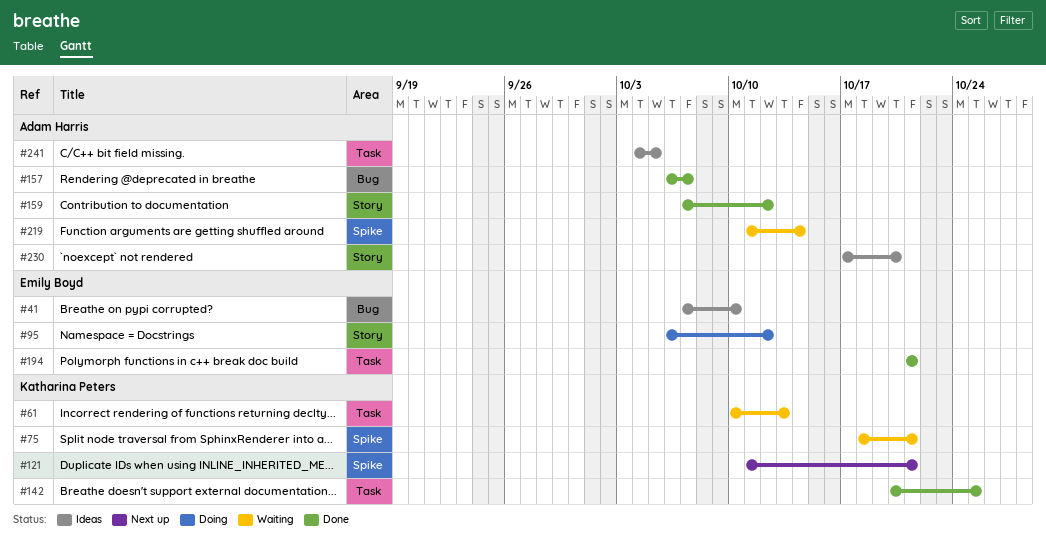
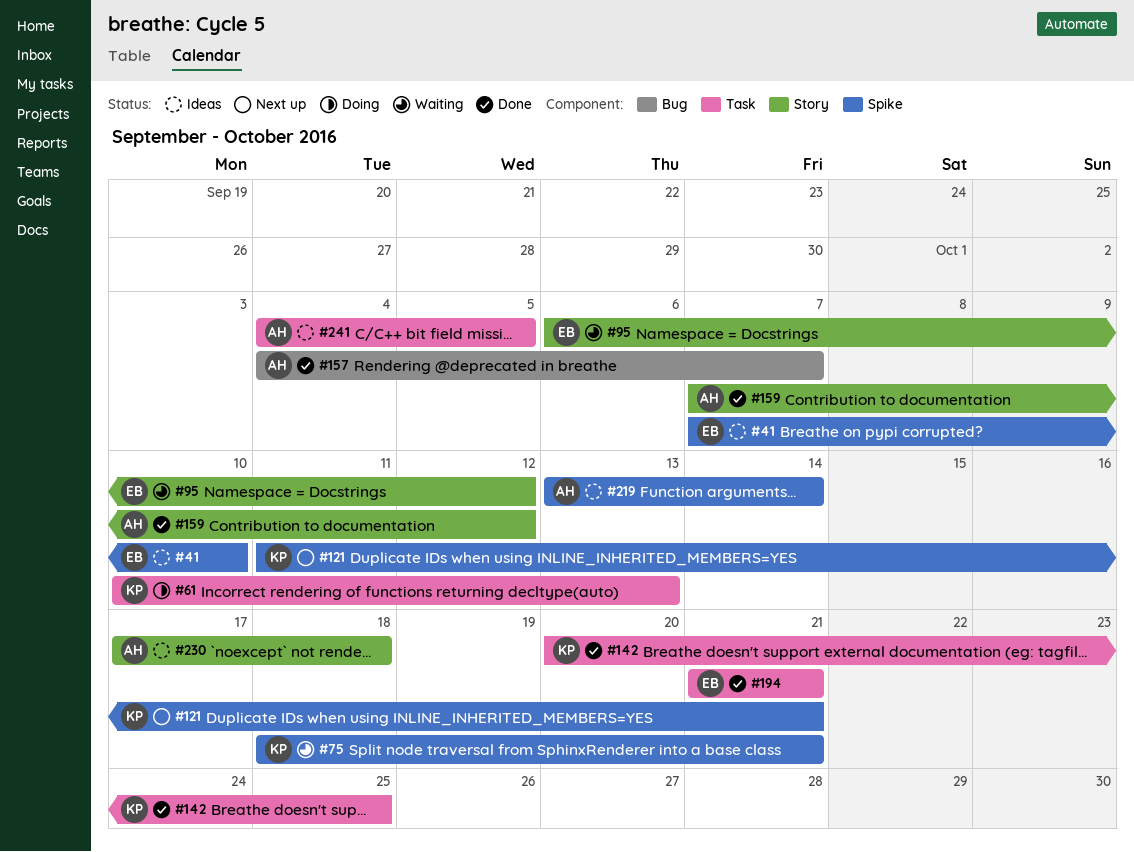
#41, label: Bug -> Spike
#61, status: Waiting -> Doing
#95, status: Doing -> Waiting
#157, start: Oct 6 -> Oct 4
#219, status: Waiting -> Ideas
#219, start: Oct 11 -> Oct 13
#230, due: Oct 20 -> Oct 18

